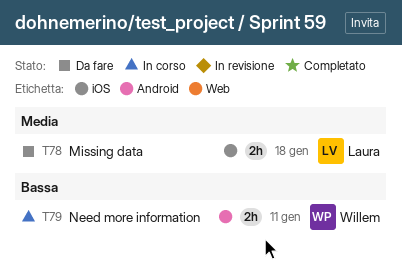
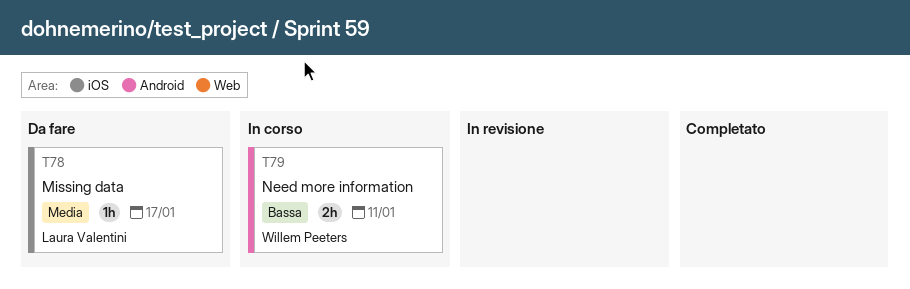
T78, estimate: 2h -> 1h
T78, due: Jan 18 -> Jan 17

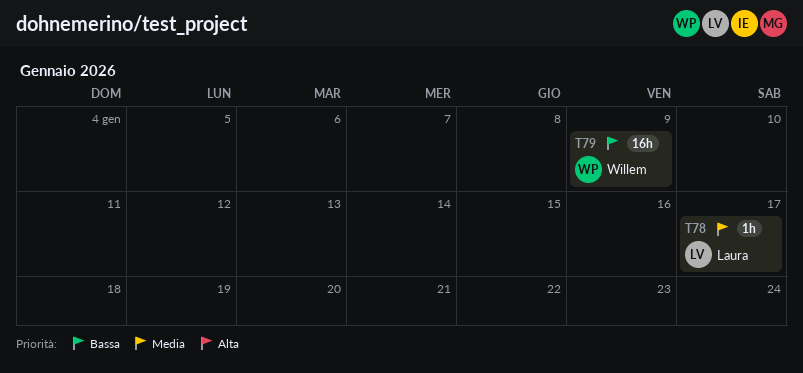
T79, estimate: 2h -> 16h
T79, due: Jan 11 -> Jan 9

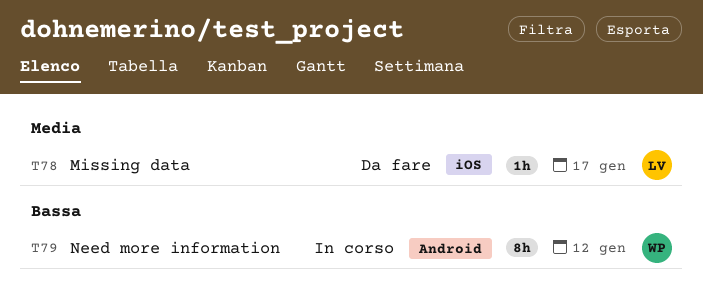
T79, estimate: 16h -> 8h
T79, due: Jan 9 -> Jan 12

